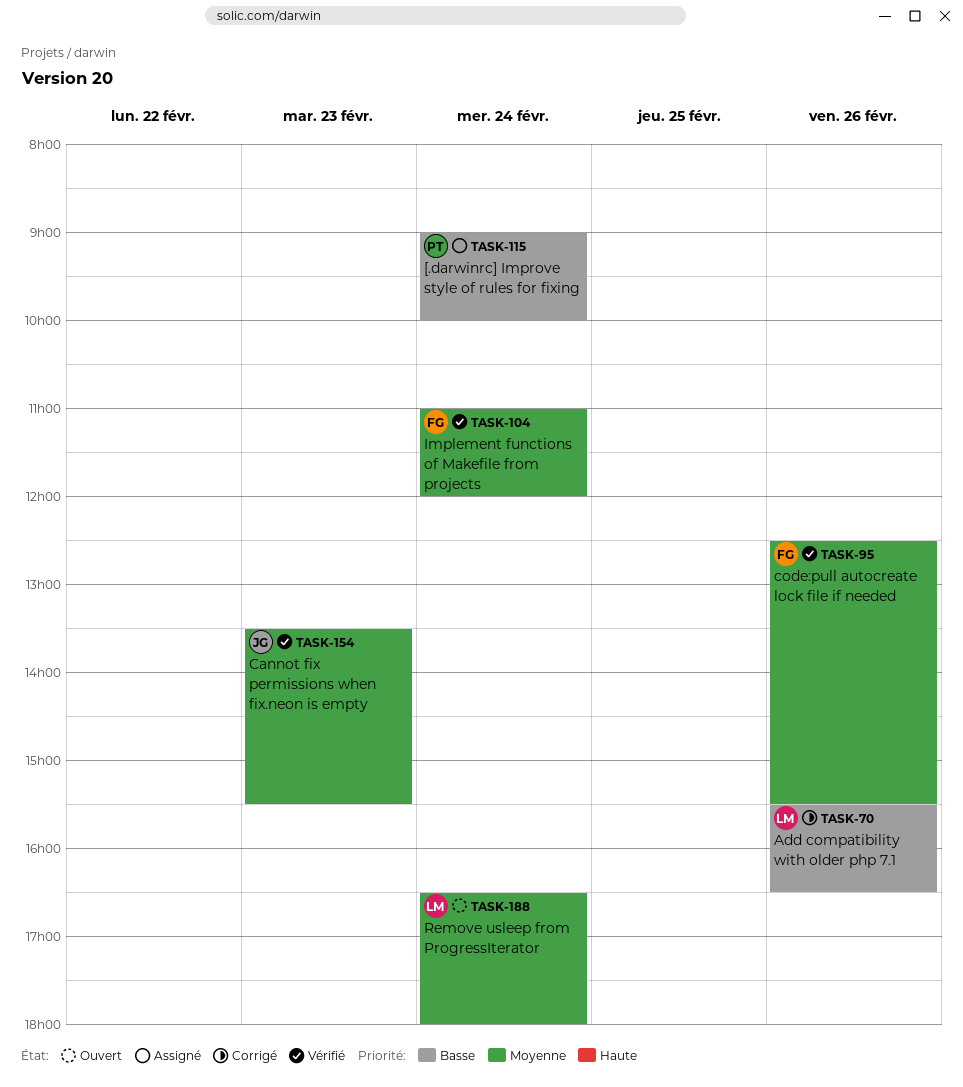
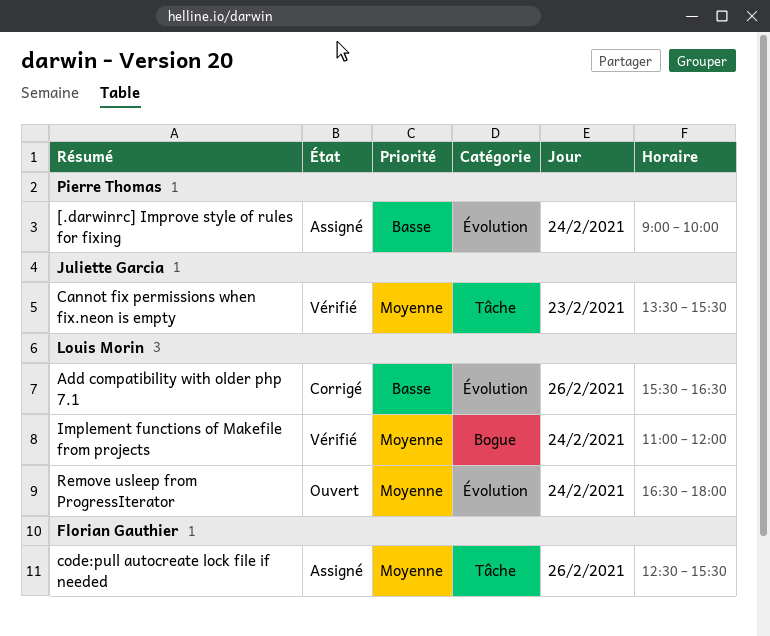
code:pull autocreate lock file if needed, status: Vérifié -> Assigné
Implement functions of Makefile from projects, owner: Florian Gauthier -> Louis Morin

